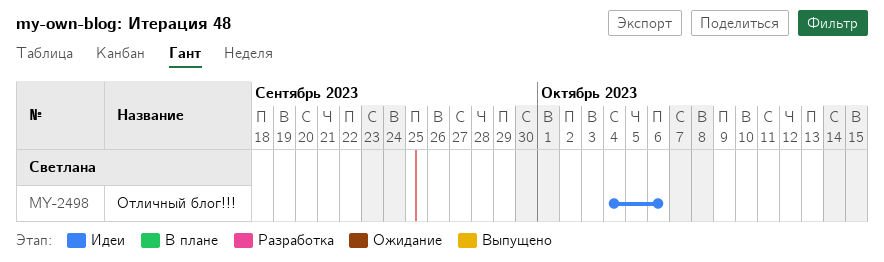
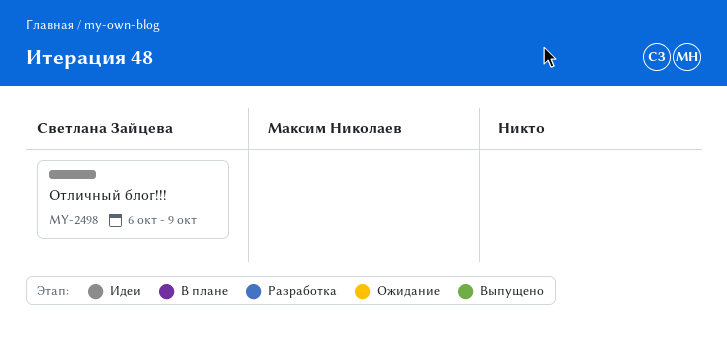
MY-2498, start: Oct 4 -> Oct 6
MY-2498, due: Oct 6 -> Oct 9

